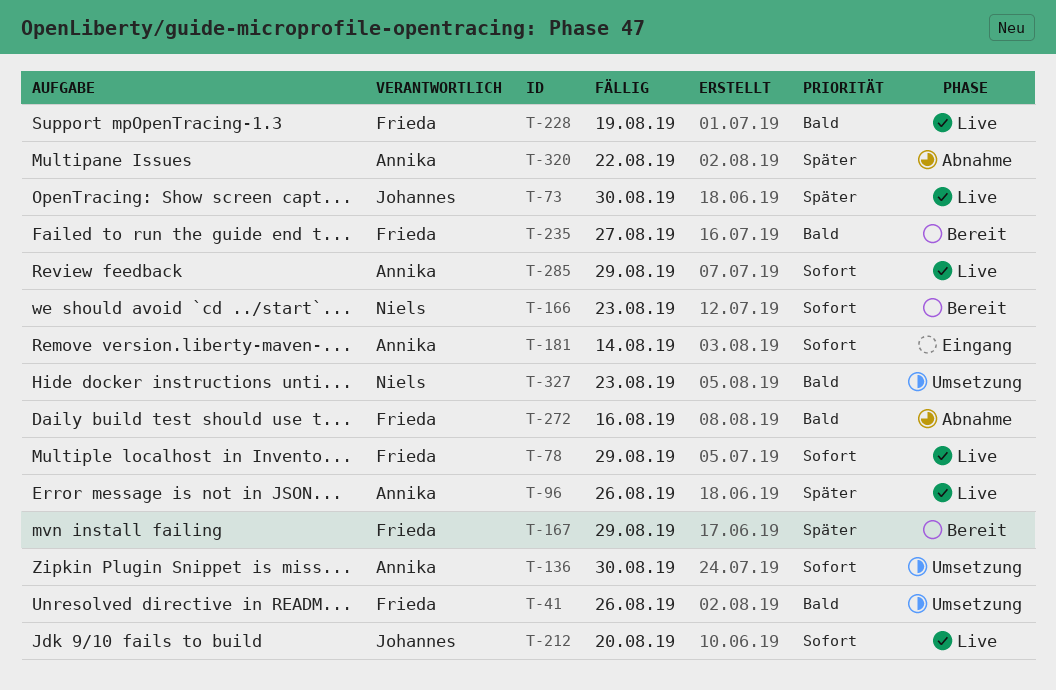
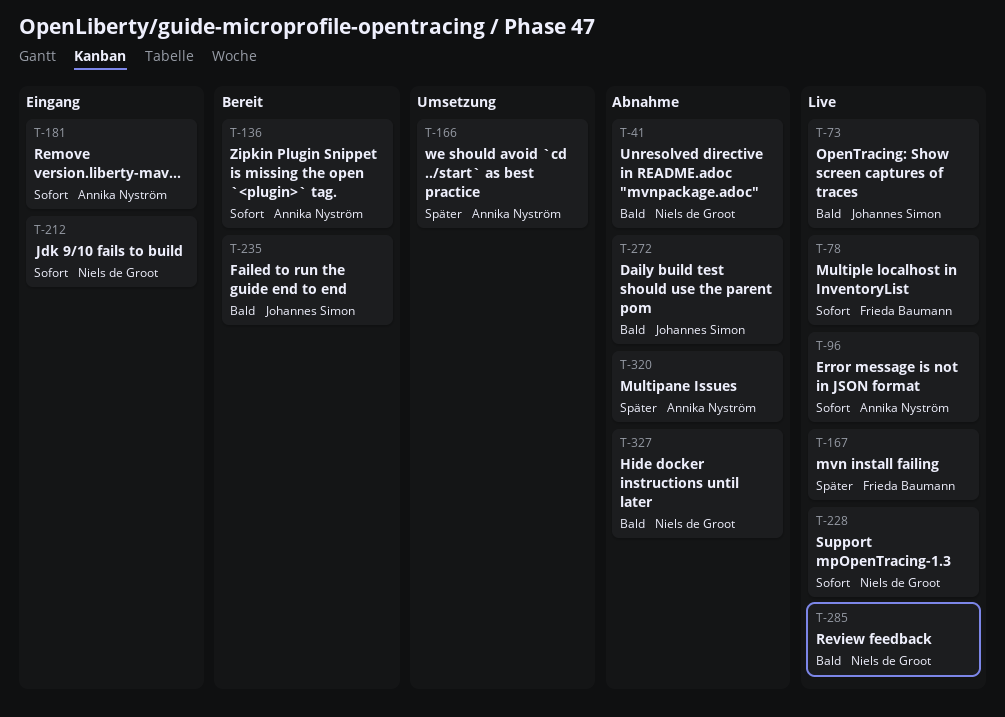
T-41, status: Umsetzung -> Abnahme
T-41, owner: Frieda Baumann -> Niels de Groot
T-73, priority: Später -> Bald
T-96, priority: Später -> Sofort
T-136, status: Umsetzung -> Bereit
T-166, status: Bereit -> Umsetzung
T-166, owner: Niels de Groot -> Annika Nyström
T-166, priority: Sofort -> Später
T-167, status: Bereit -> Live
T-212, status: Live -> Eingang
T-212, owner: Johannes Simon -> Niels de Groot
T-228, owner: Frieda Baumann -> Niels de Groot
T-228, priority: Bald -> Sofort
T-235, owner: Frieda Baumann -> Johannes Simon
T-272, owner: Frieda Baumann -> Johannes Simon
T-285, owner: Annika Nyström -> Niels de Groot
T-285, priority: Sofort -> Bald
T-327, status: Umsetzung -> Abnahme

